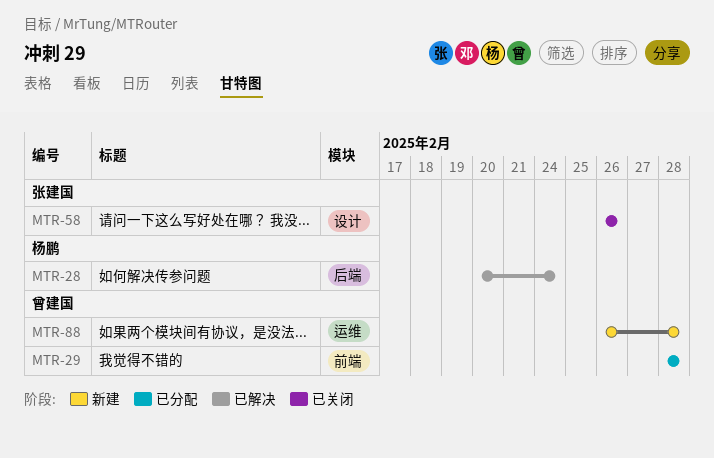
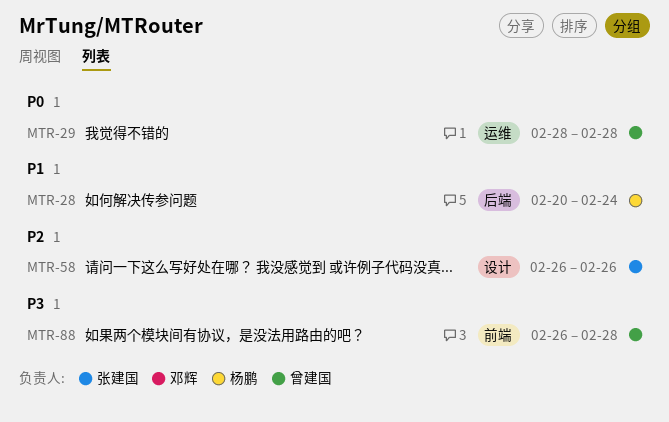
MTR-29, label: 前端 -> 运维
MTR-88, label: 运维 -> 前端

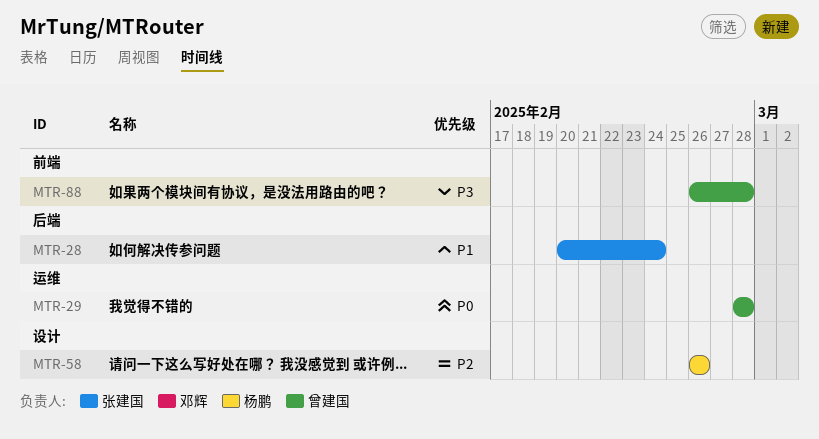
MTR-28, owner: 杨鹏 -> 张建国
MTR-58, owner: 张建国 -> 杨鹏

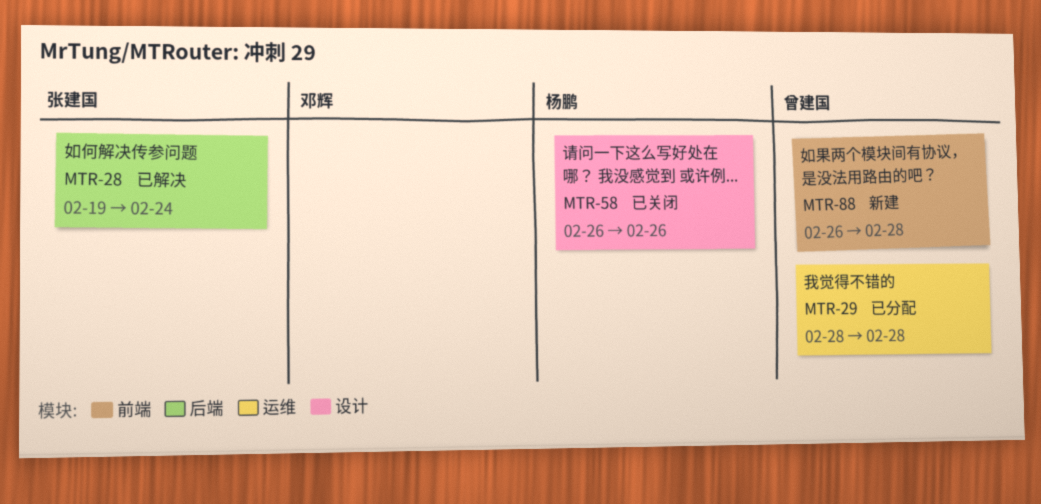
MTR-28, start: Feb 20 -> Feb 19

